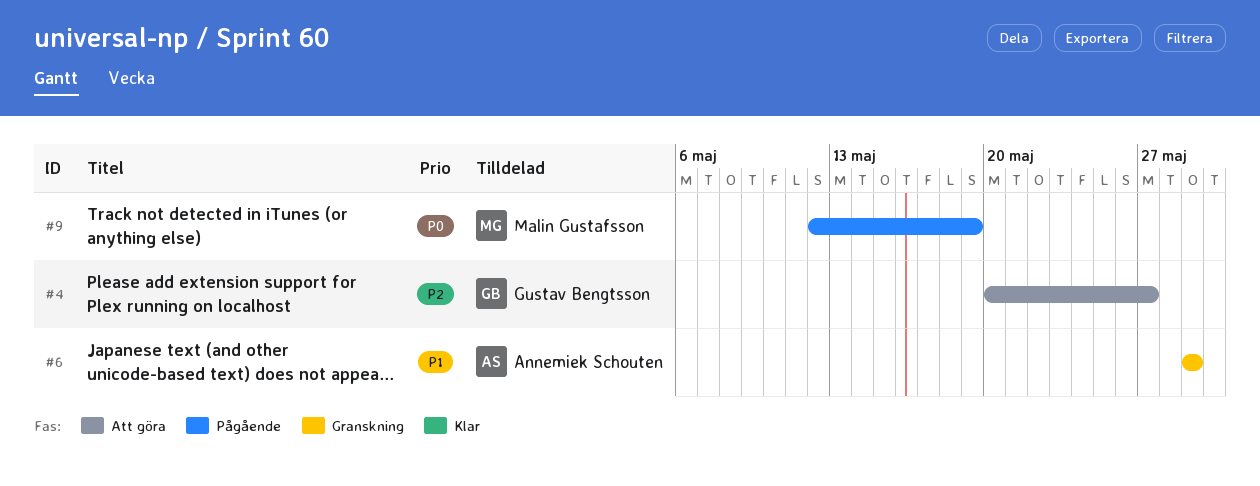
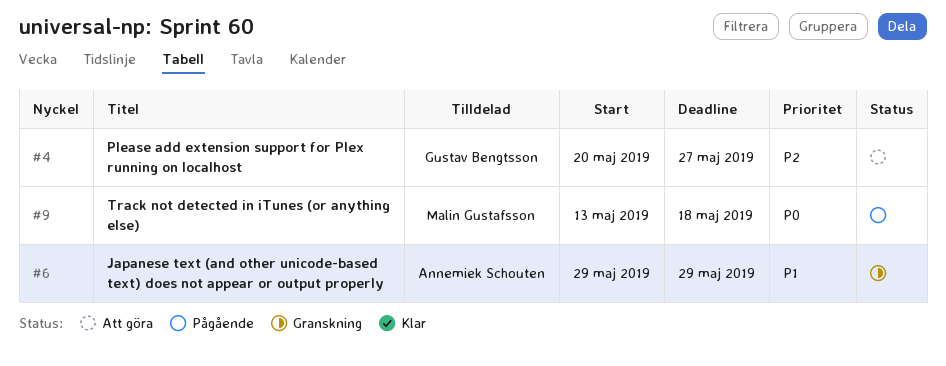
#9, start: May 12 -> May 13
#9, due: May 19 -> May 18

